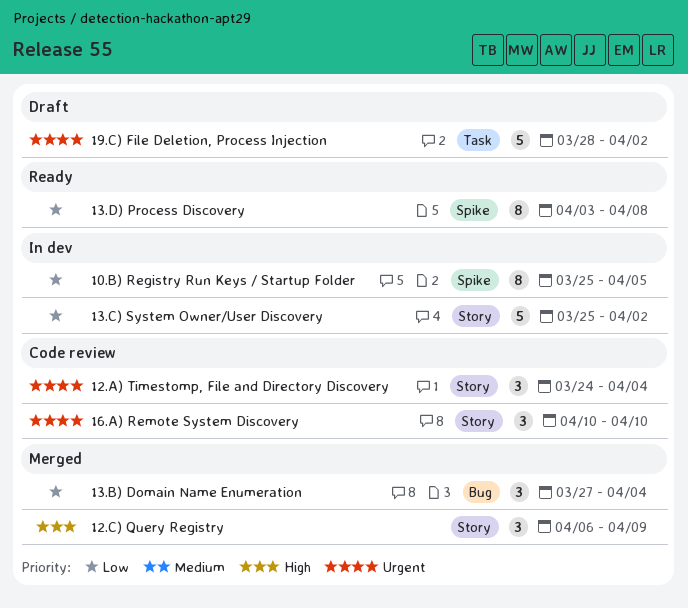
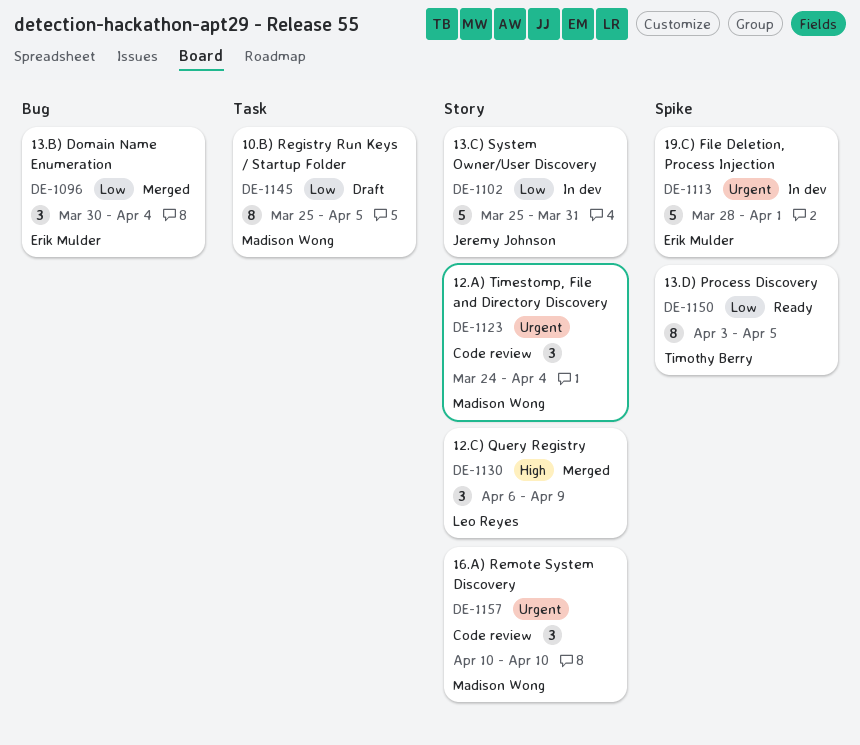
10.B) Registry Run Keys / Startup Folder, status: In dev -> Draft
10.B) Registry Run Keys / Startup Folder, label: Spike -> Task
13.B) Domain Name Enumeration, start: Mar 27 -> Mar 30
13.C) System Owner/User Discovery, due: Apr 2 -> Mar 31
13.D) Process Discovery, due: Apr 8 -> Apr 5
19.C) File Deletion, Process Injection, status: Draft -> In dev
19.C) File Deletion, Process Injection, label: Task -> Spike
19.C) File Deletion, Process Injection, due: Apr 2 -> Apr 1

